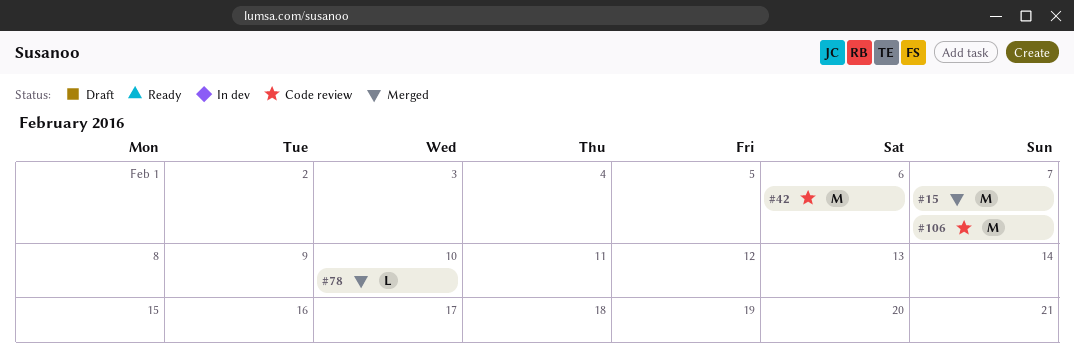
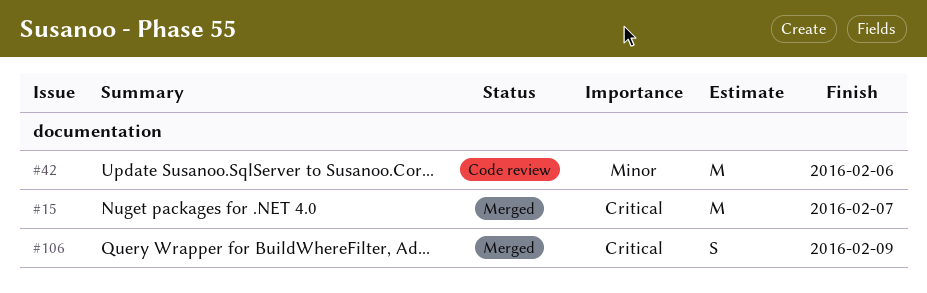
#78: present -> none
#106, status: Code review -> Merged
#106, estimate: M -> S
#106, due: Feb 7 -> Feb 9

